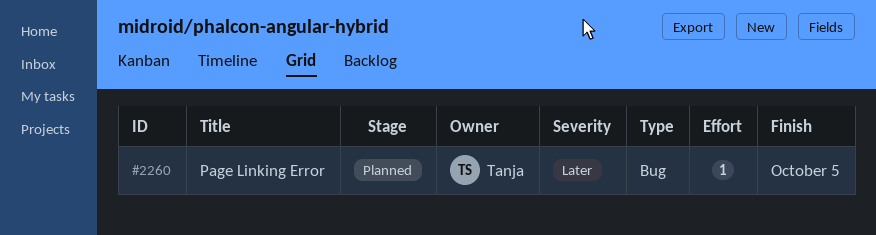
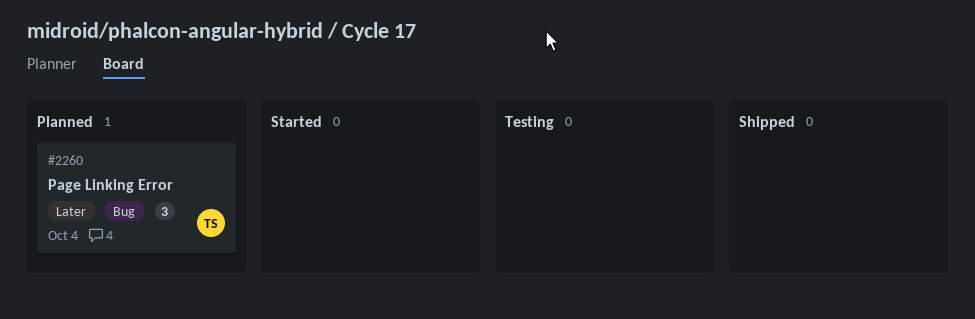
#2260, estimate: 1 -> 3
#2260, due: Oct 5 -> Oct 4

